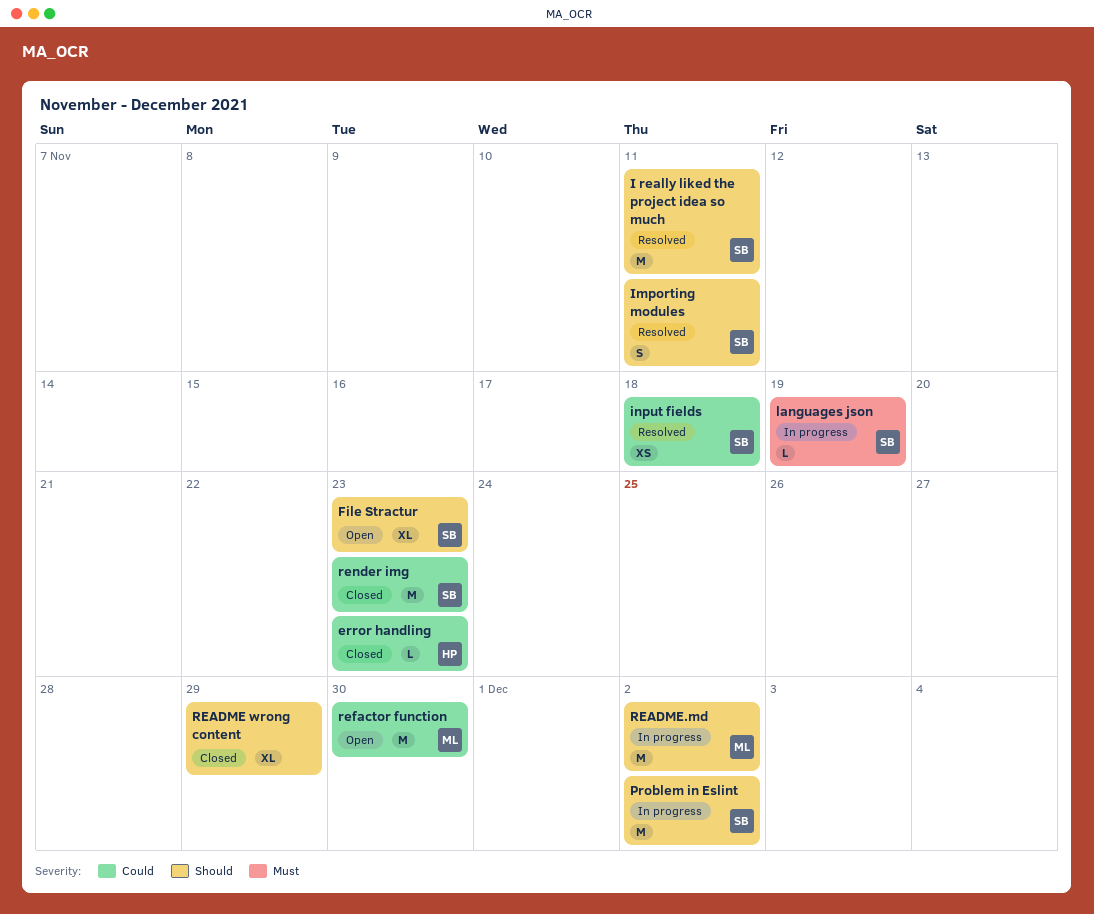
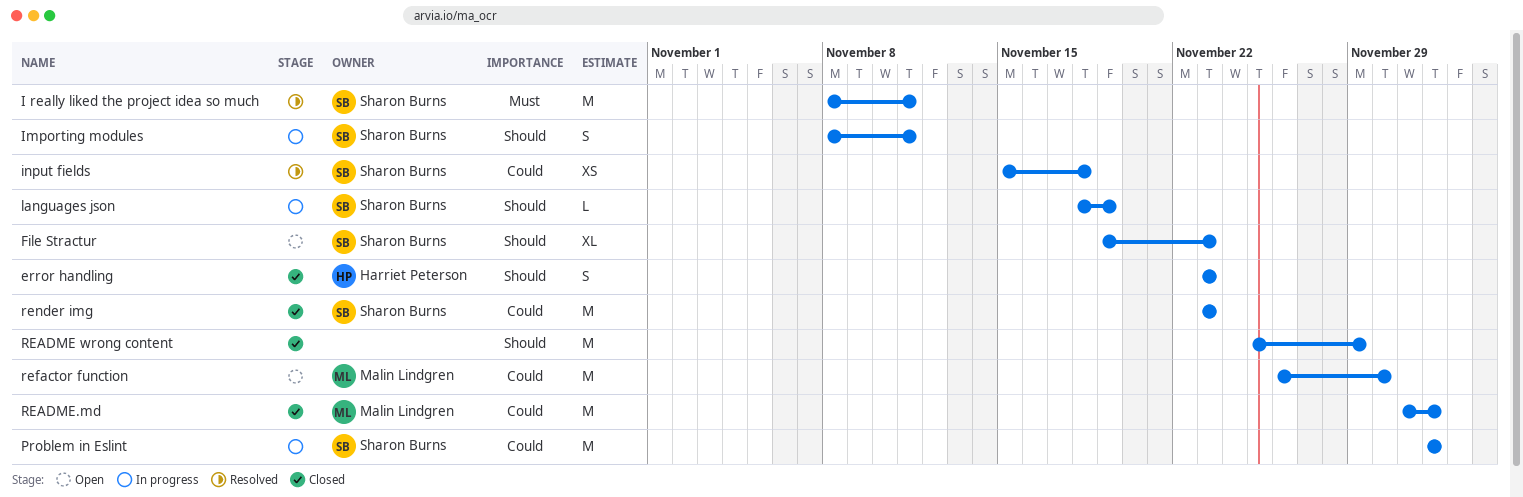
error handling, priority: Could -> Should
error handling, estimate: L -> S
I really liked the project idea so much, priority: Should -> Must
Importing modules, status: Resolved -> In progress
languages json, priority: Must -> Should
Problem in Eslint, priority: Should -> Could
README wrong content, estimate: XL -> M
README.md, status: In progress -> Closed
README.md, priority: Should -> Could

